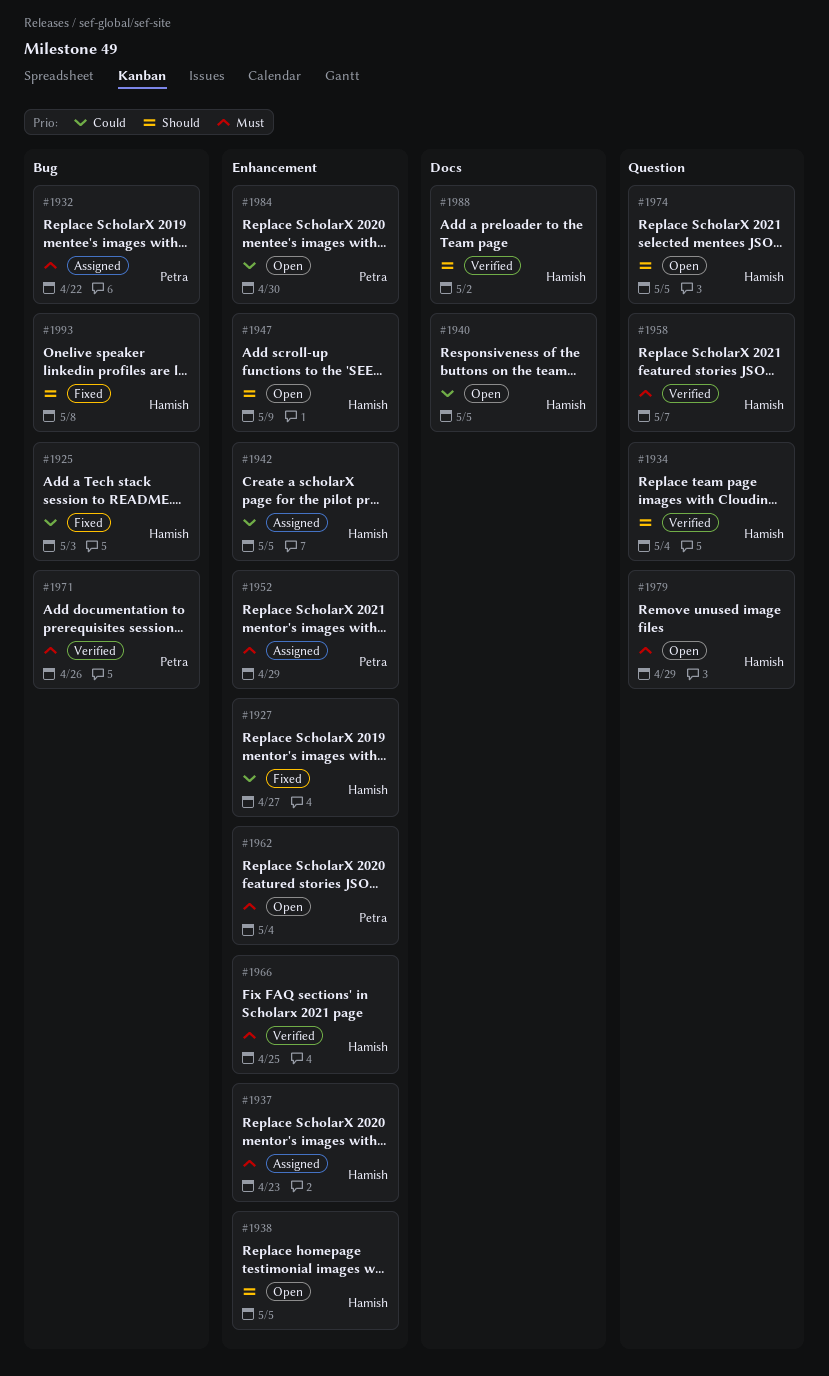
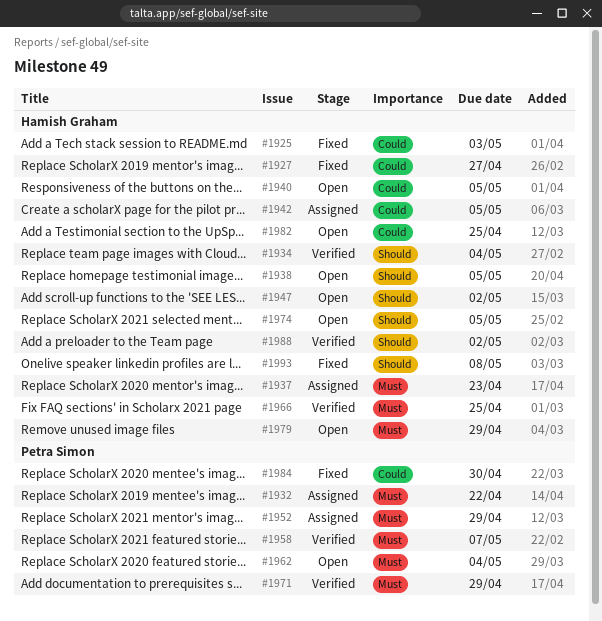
#1947, due: May 9 -> May 2
#1958, owner: Hamish Graham -> Petra Simon
#1971, due: Apr 26 -> Apr 29
#1982: none -> present
#1984, status: Open -> Fixed

